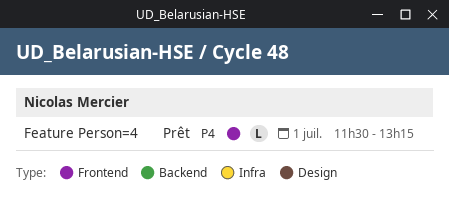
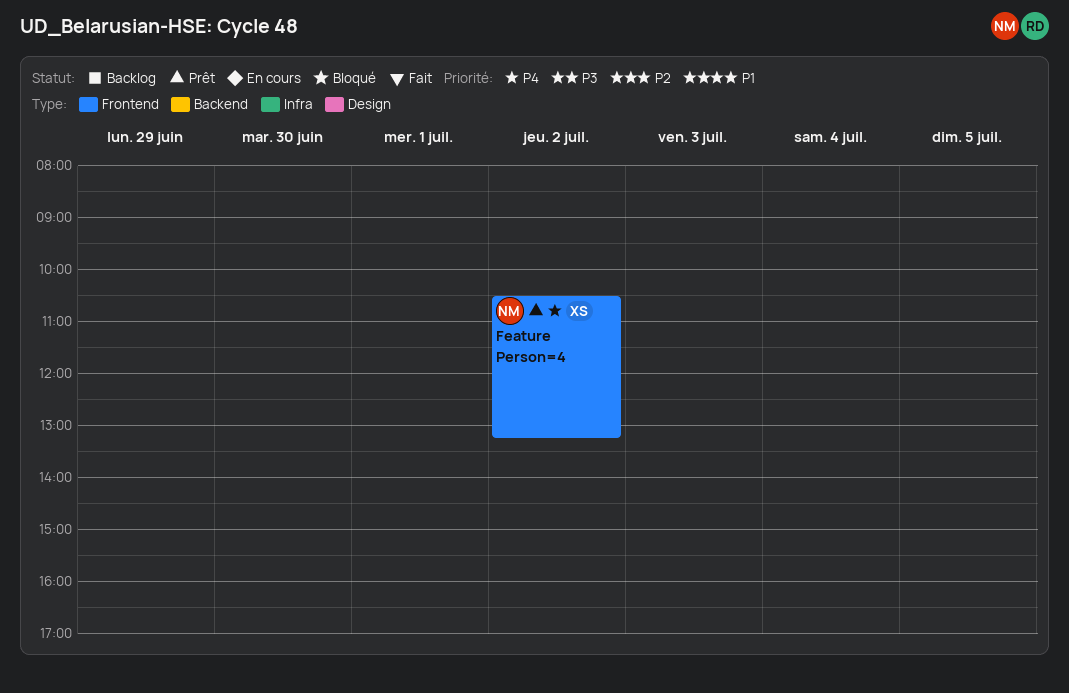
Feature Person=4, estimate: L -> XS
Feature Person=4, day: Jul 1 -> Jul 2
Feature Person=4, begins: 11:30 -> 10:30

